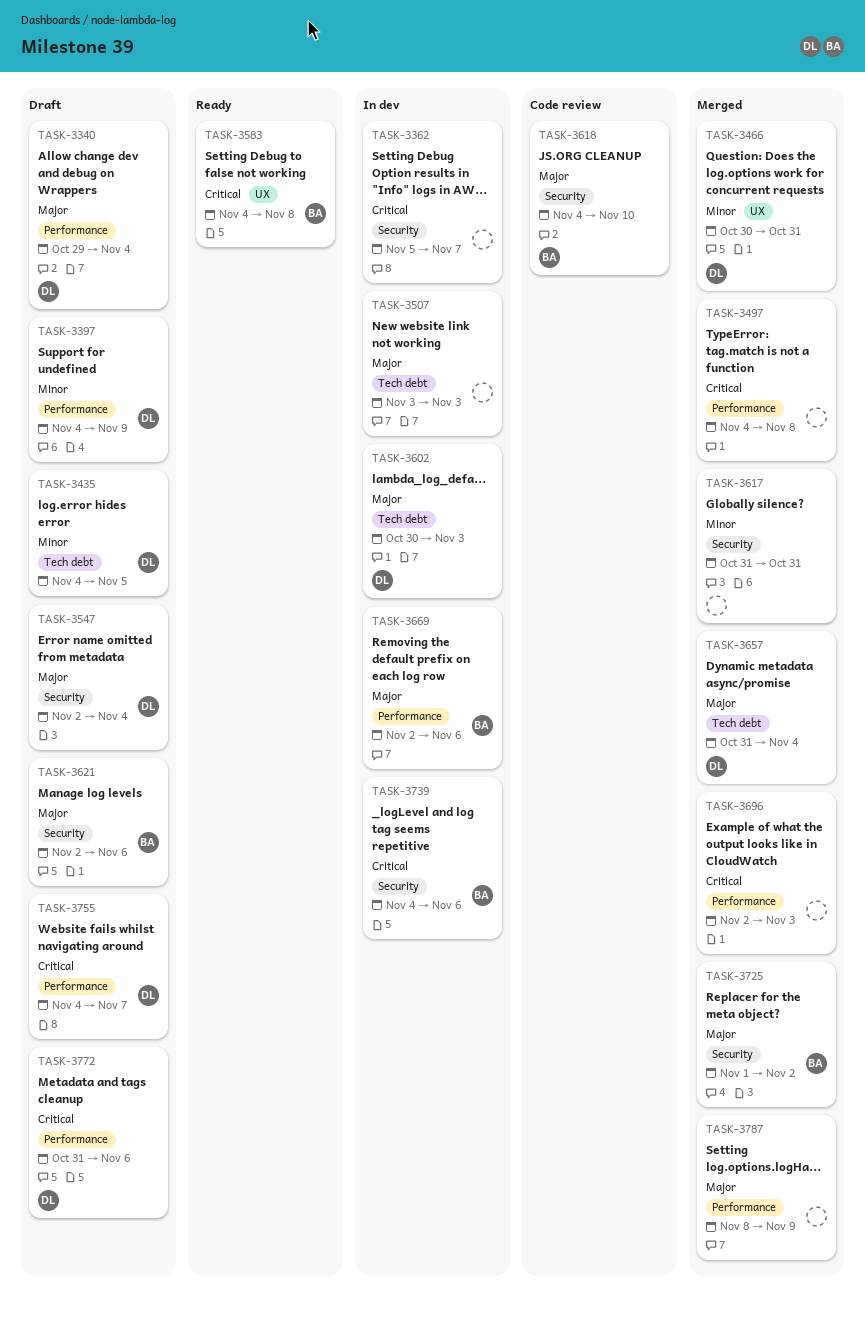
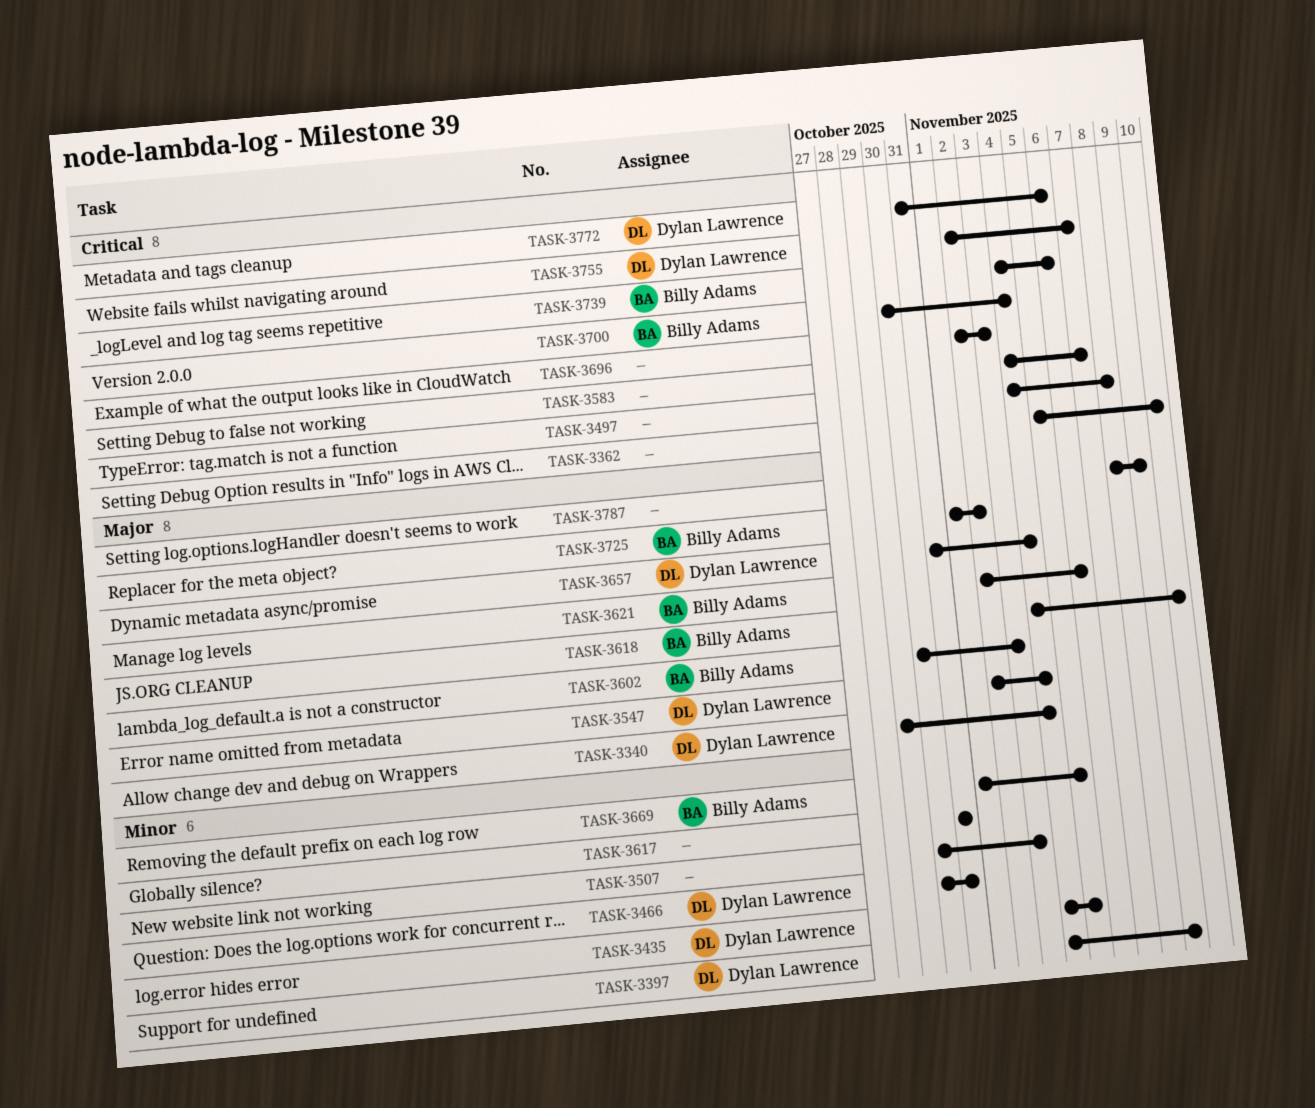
TASK-3362, due: Nov 7 -> Nov 10
TASK-3507, priority: Major -> Minor
TASK-3507, start: Nov 3 -> Oct 30
TASK-3583, owner: Billy Adams -> none
TASK-3583, due: Nov 8 -> Nov 7
TASK-3602, owner: Dylan Lawrence -> Billy Adams
TASK-3669, priority: Major -> Minor
TASK-3669, start: Nov 2 -> Nov 1
TASK-3669, due: Nov 6 -> Nov 5
TASK-3700: none -> present
TASK-3755, start: Nov 4 -> Nov 2

